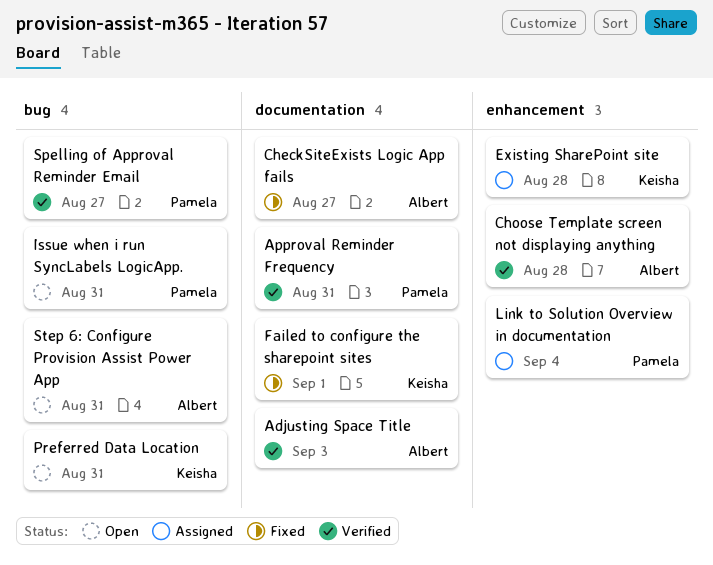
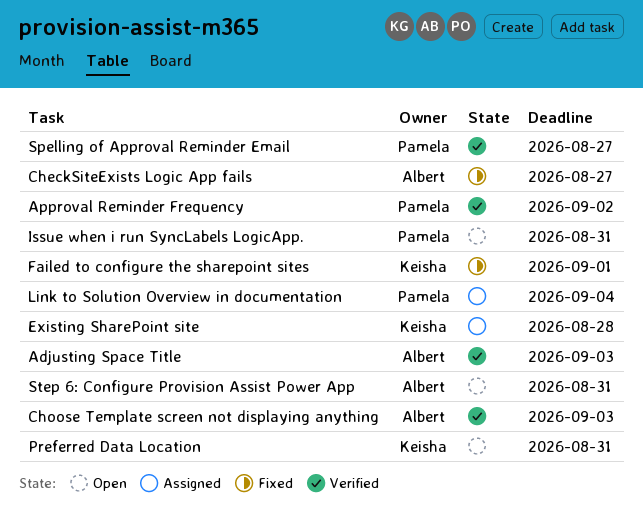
Approval Reminder Frequency, due: Aug 31 -> Sep 2
Choose Template screen not displaying anything, due: Aug 28 -> Sep 3

